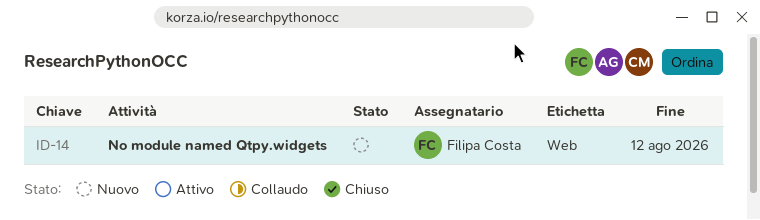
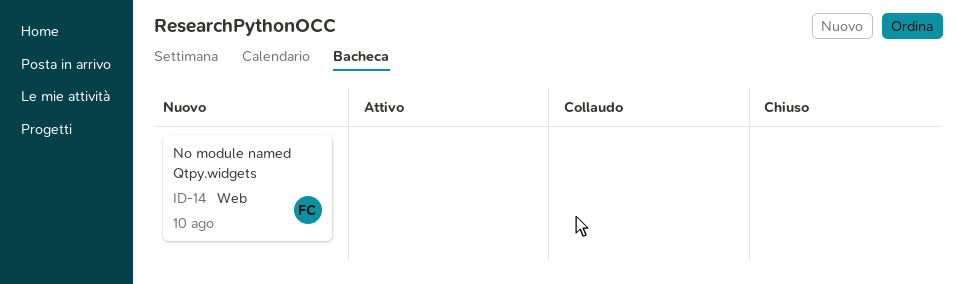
ID-14, due: Aug 12 -> Aug 10

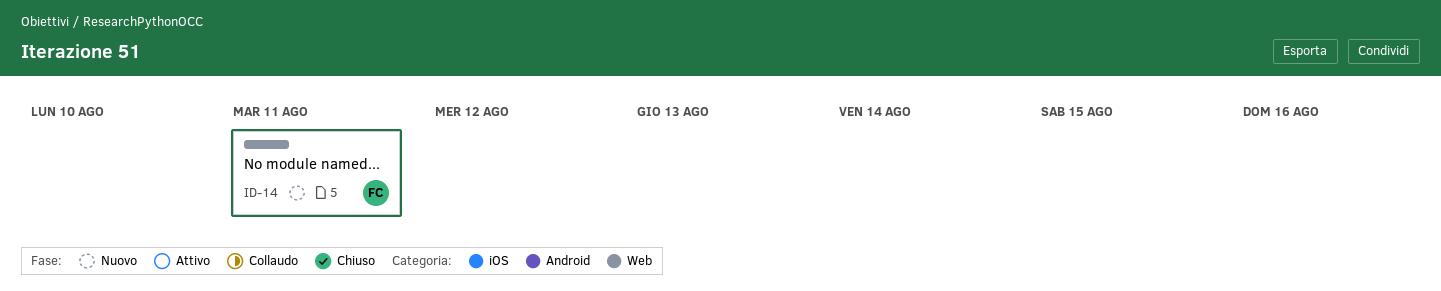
ID-14, due: Aug 10 -> Aug 11

